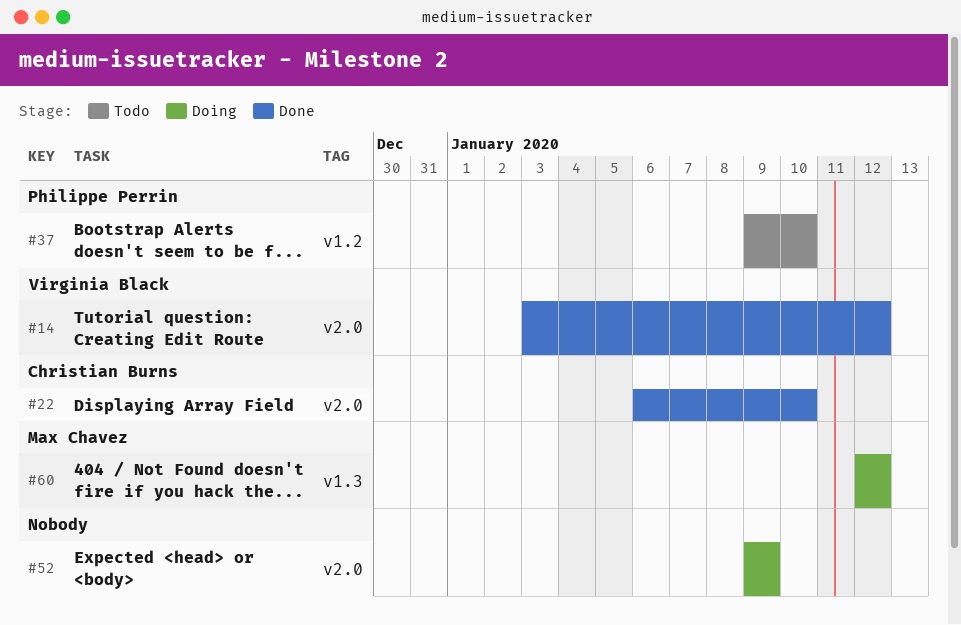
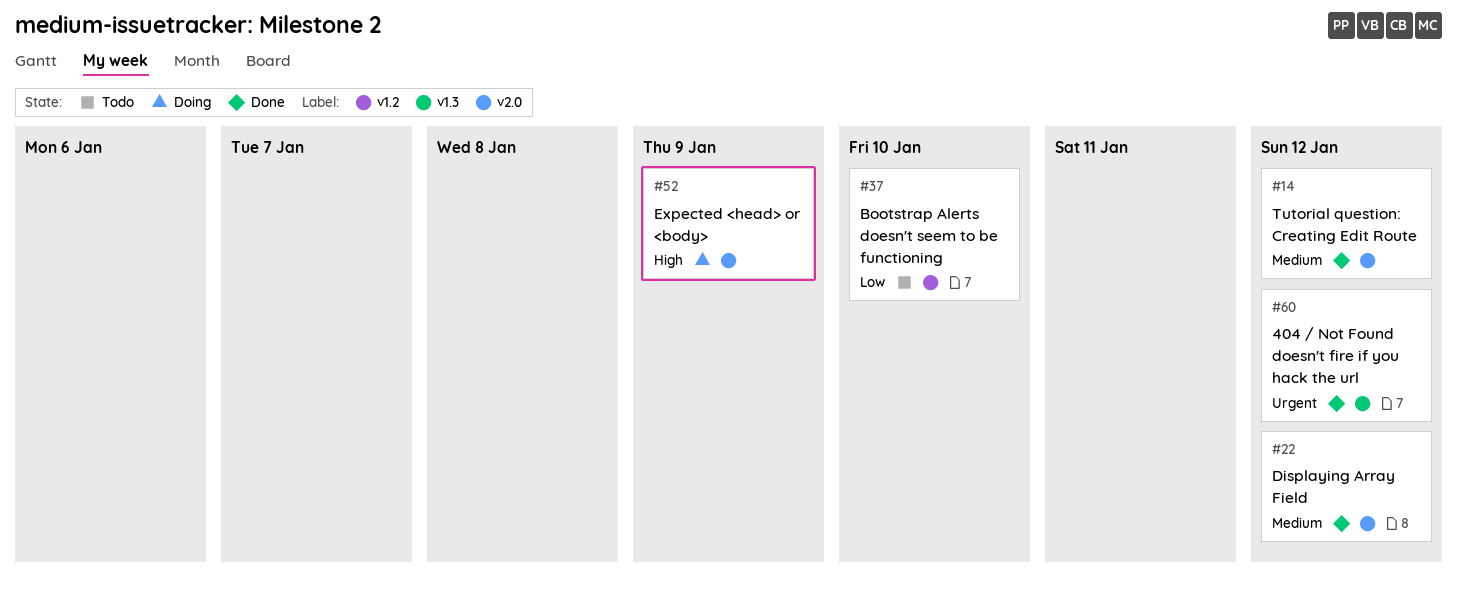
#22, due: Jan 10 -> Jan 12
#60, status: Doing -> Done

